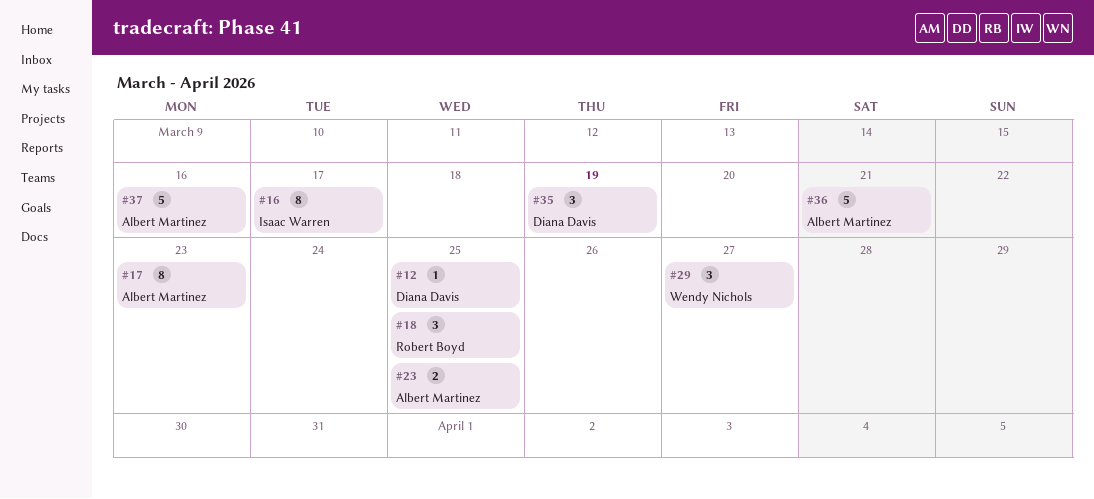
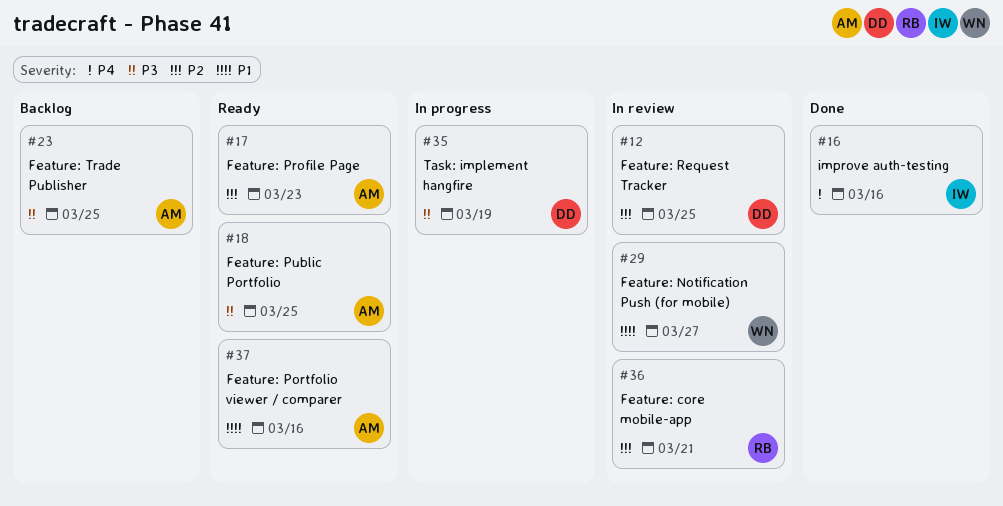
#16, due: Mar 17 -> Mar 16
#18, owner: Robert Boyd -> Albert Martinez
#36, owner: Albert Martinez -> Robert Boyd

